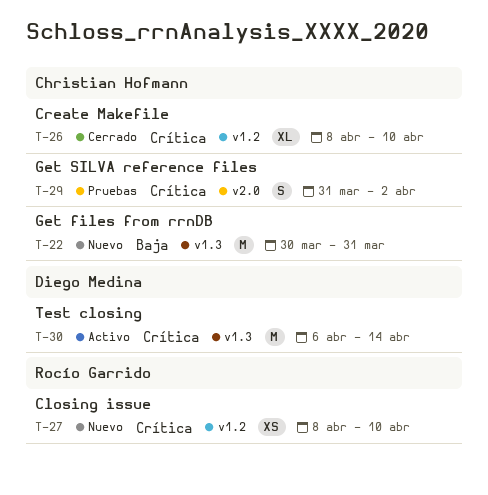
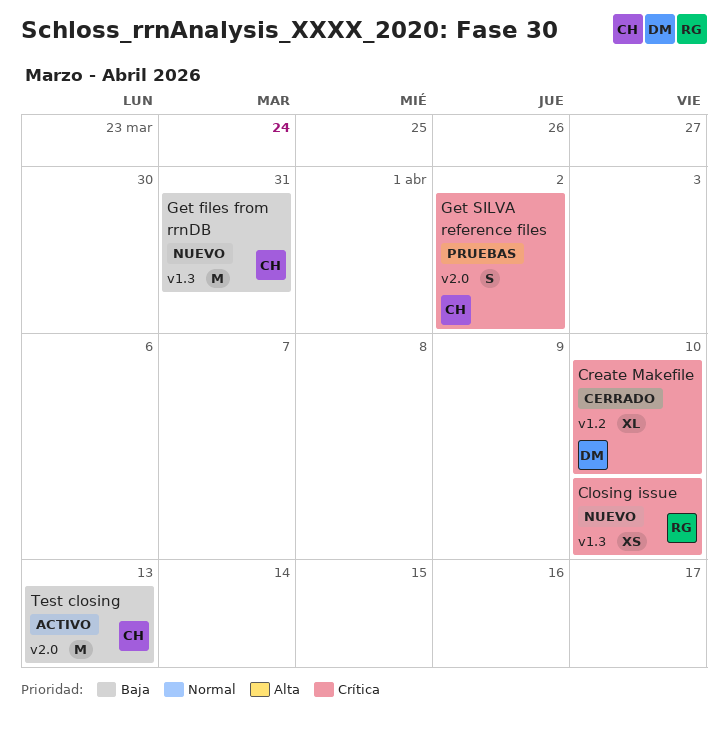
Closing issue, label: v1.2 -> v1.3
Create Makefile, owner: Christian Hofmann -> Diego Medina
Test closing, owner: Diego Medina -> Christian Hofmann
Test closing, priority: Crítica -> Baja
Test closing, label: v1.3 -> v2.0
Test closing, due: Apr 14 -> Apr 13

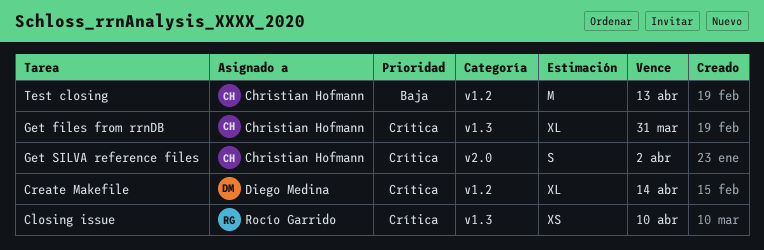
Create Makefile, due: Apr 10 -> Apr 14
Get files from rrnDB, priority: Baja -> Crítica
Get files from rrnDB, estimate: M -> XL
Test closing, label: v2.0 -> v1.2

